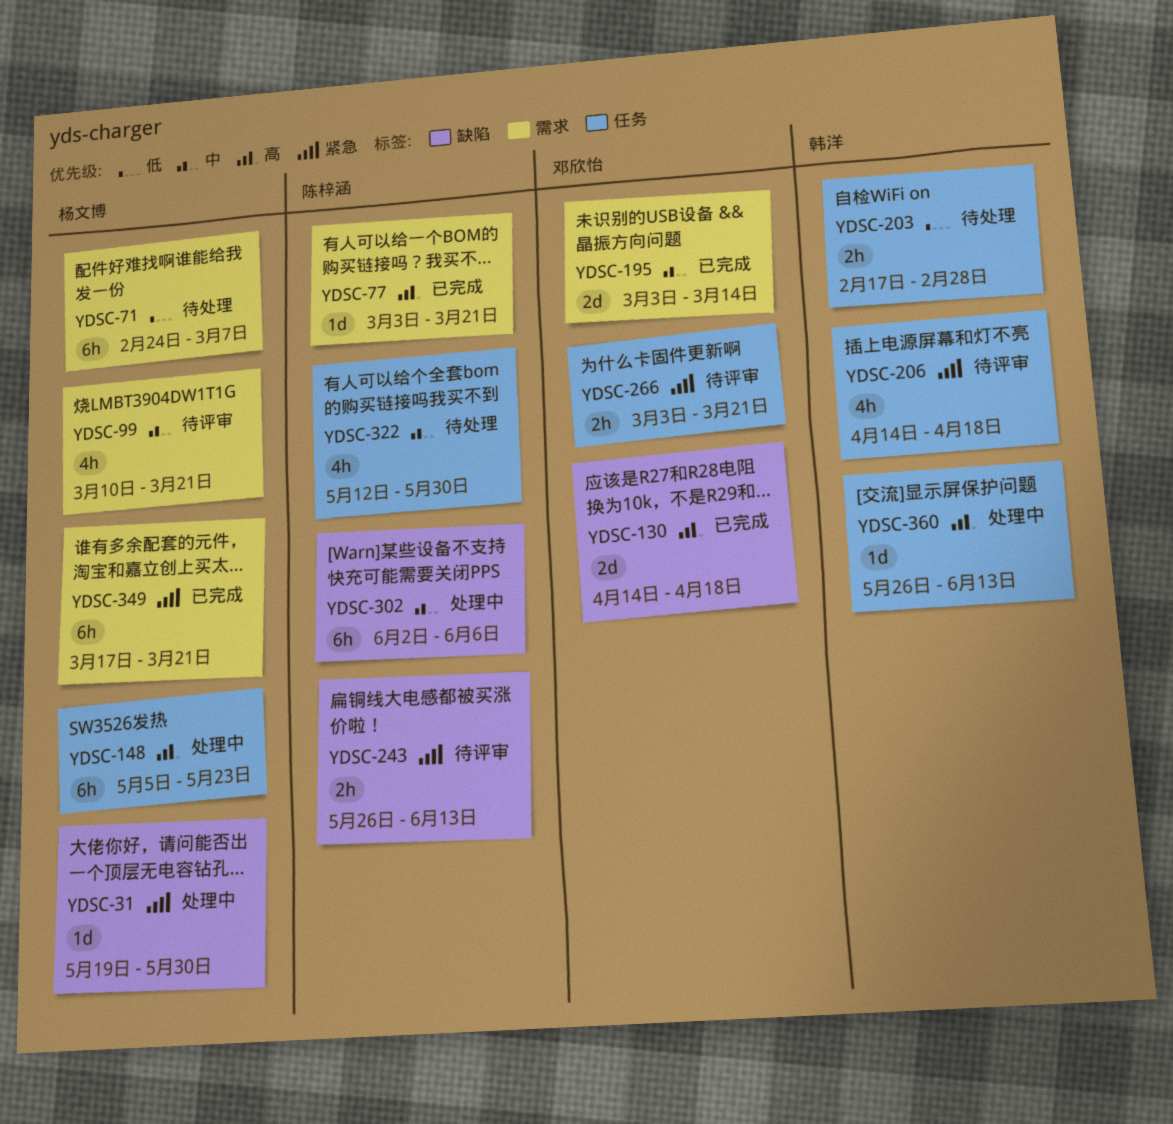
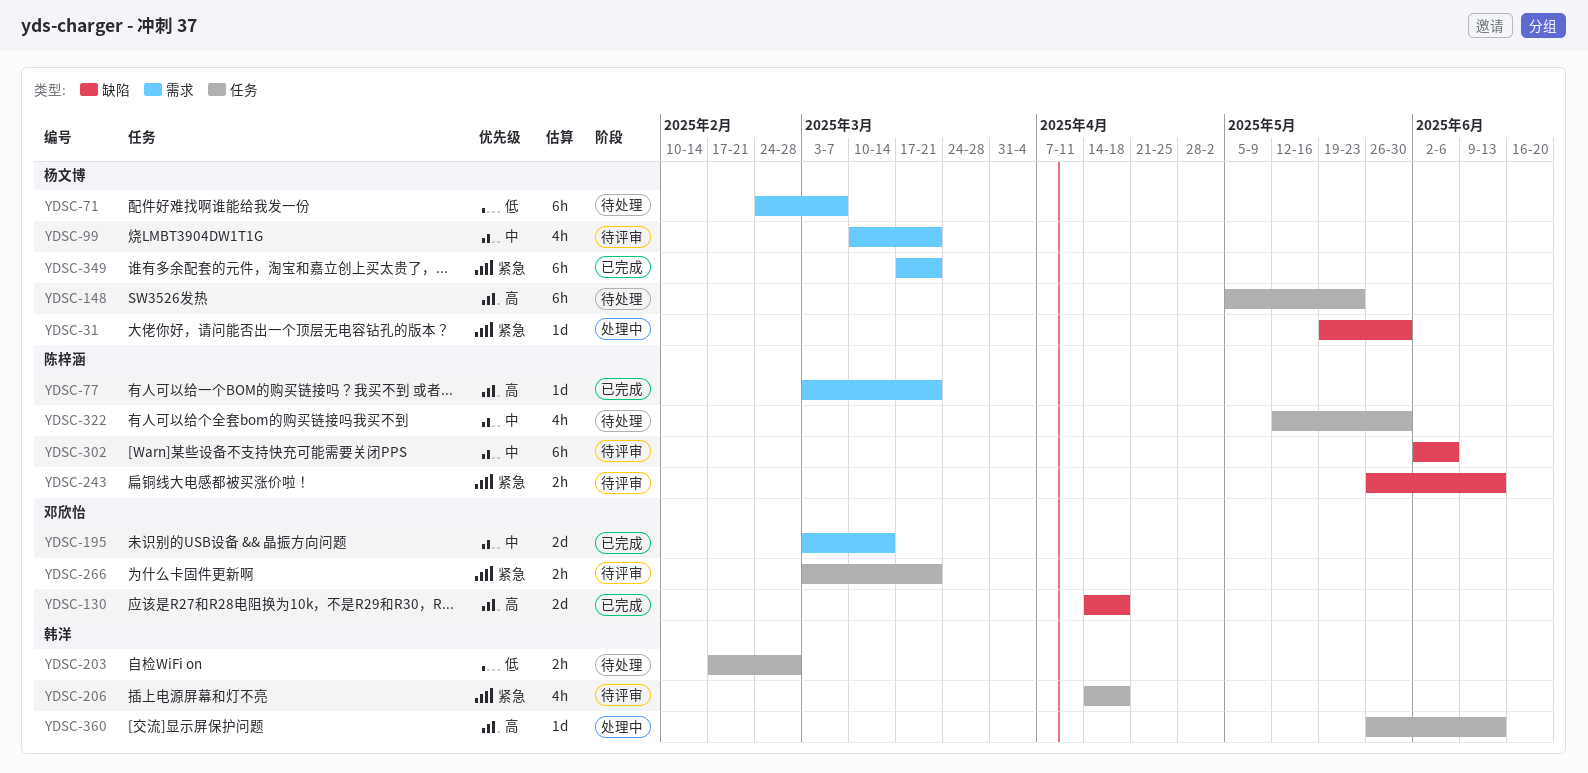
YDSC-148, status: 处理中 -> 待处理
YDSC-302, status: 处理中 -> 待评审

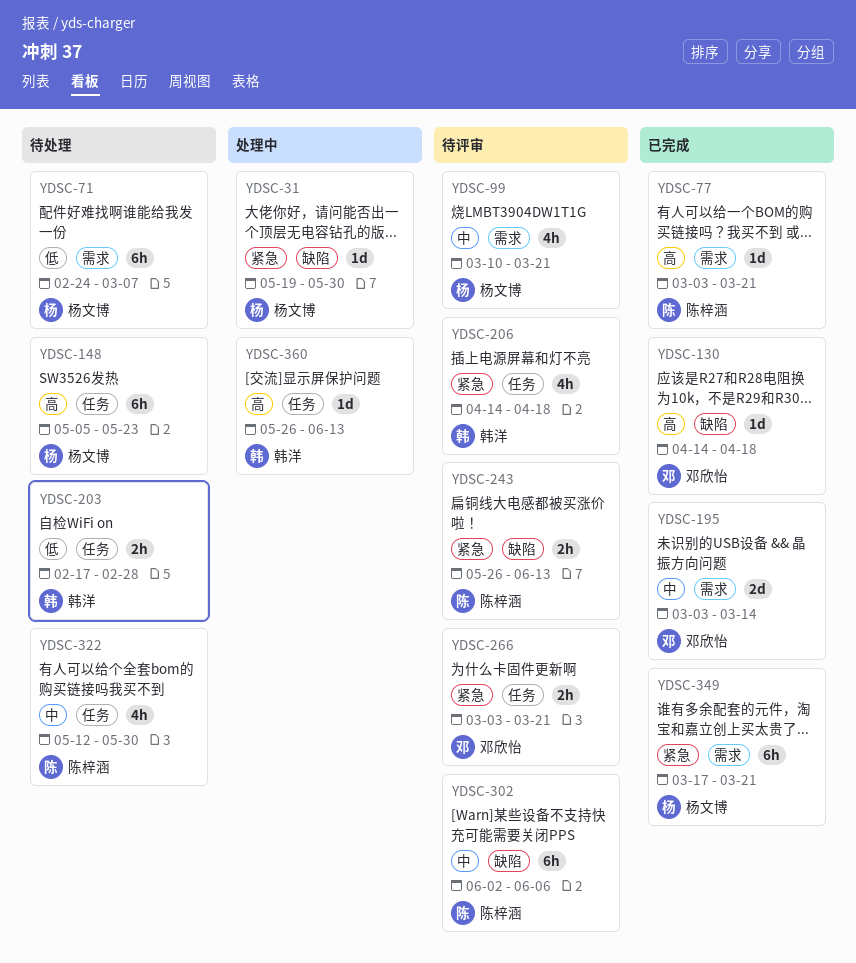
YDSC-130, estimate: 2d -> 1d

